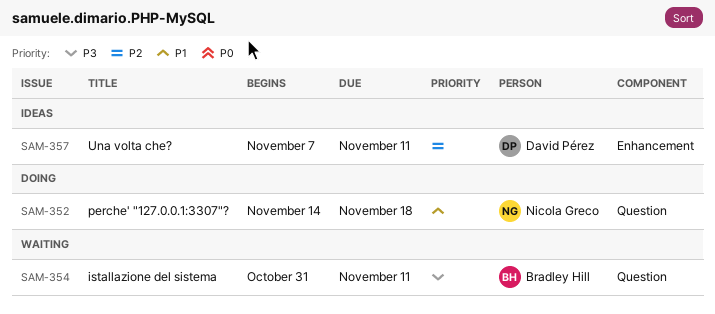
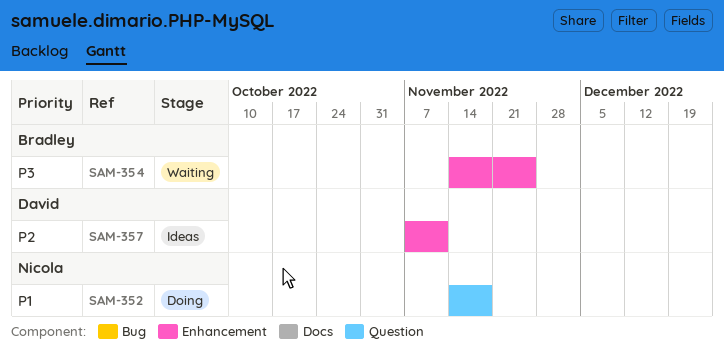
SAM-354, label: Question -> Enhancement
SAM-354, start: Oct 31 -> Nov 14
SAM-354, due: Nov 11 -> Nov 25

